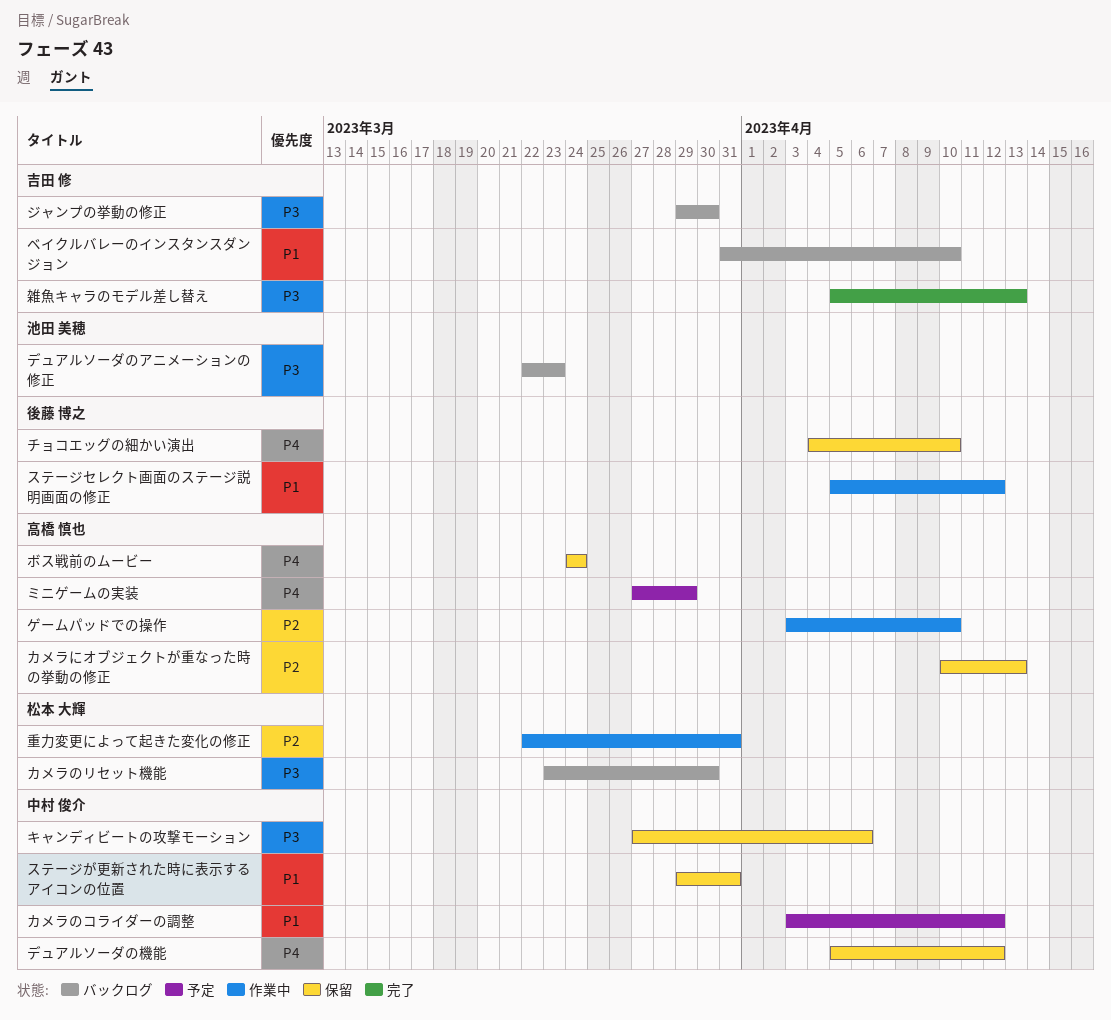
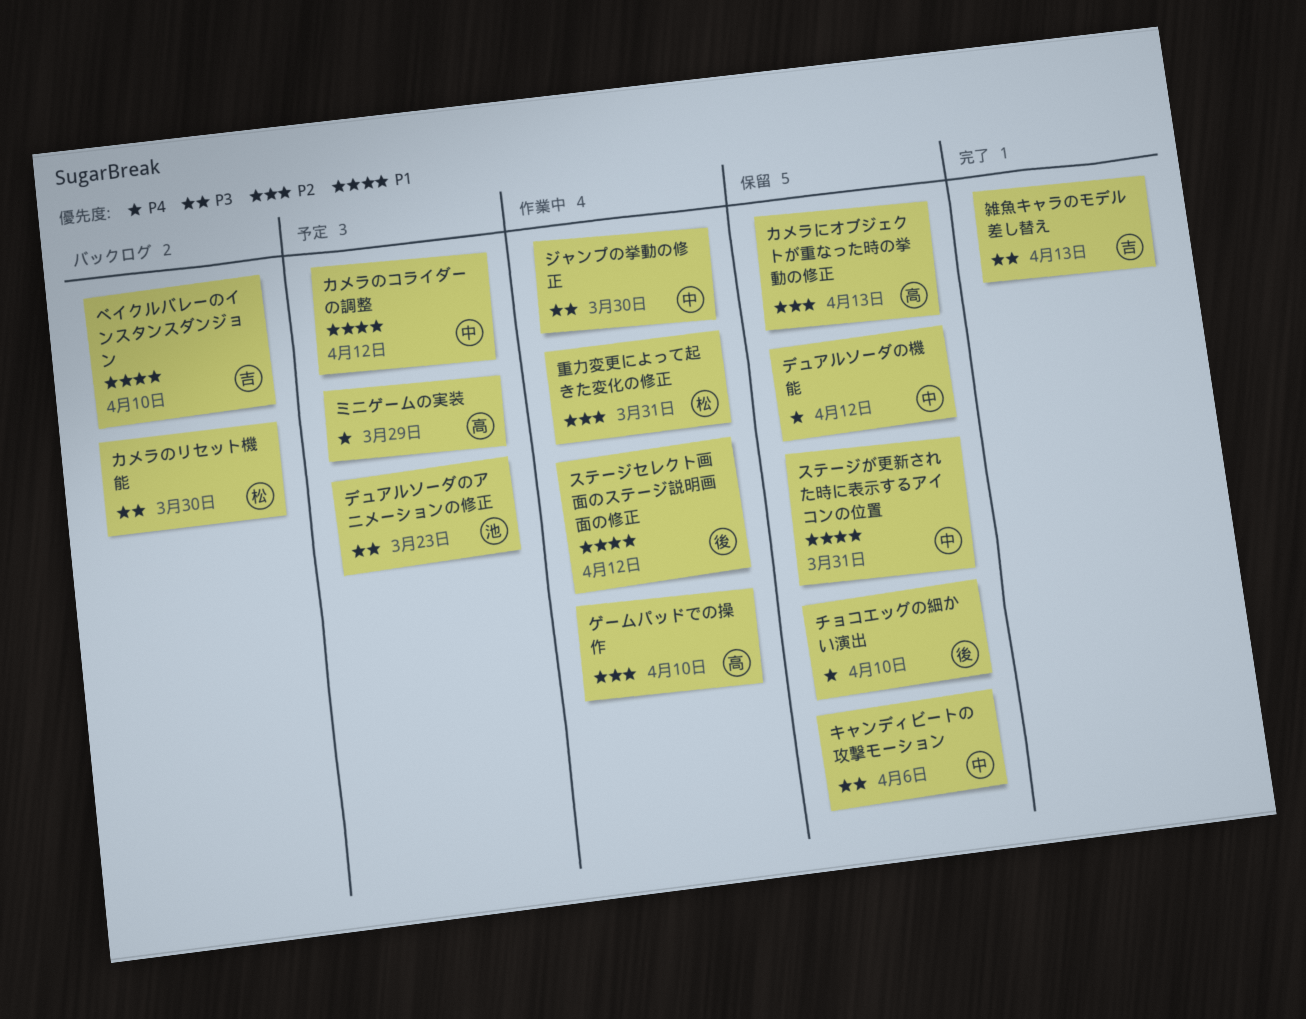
ジャンプの挙動の修正, status: バックログ -> 作業中
ジャンプの挙動の修正, owner: 吉田 修 -> 中村 俊介
デュアルソーダのアニメーションの修正, status: バックログ -> 予定
ボス戦前のムービー: present -> none

